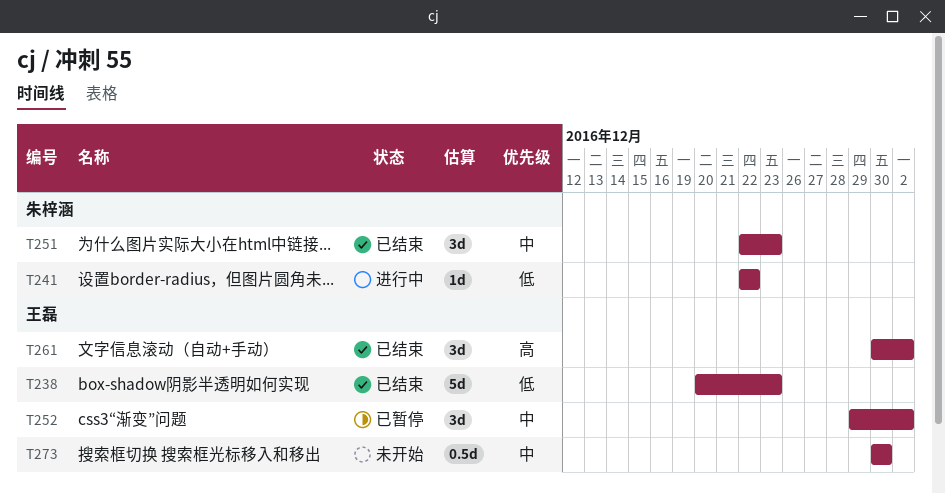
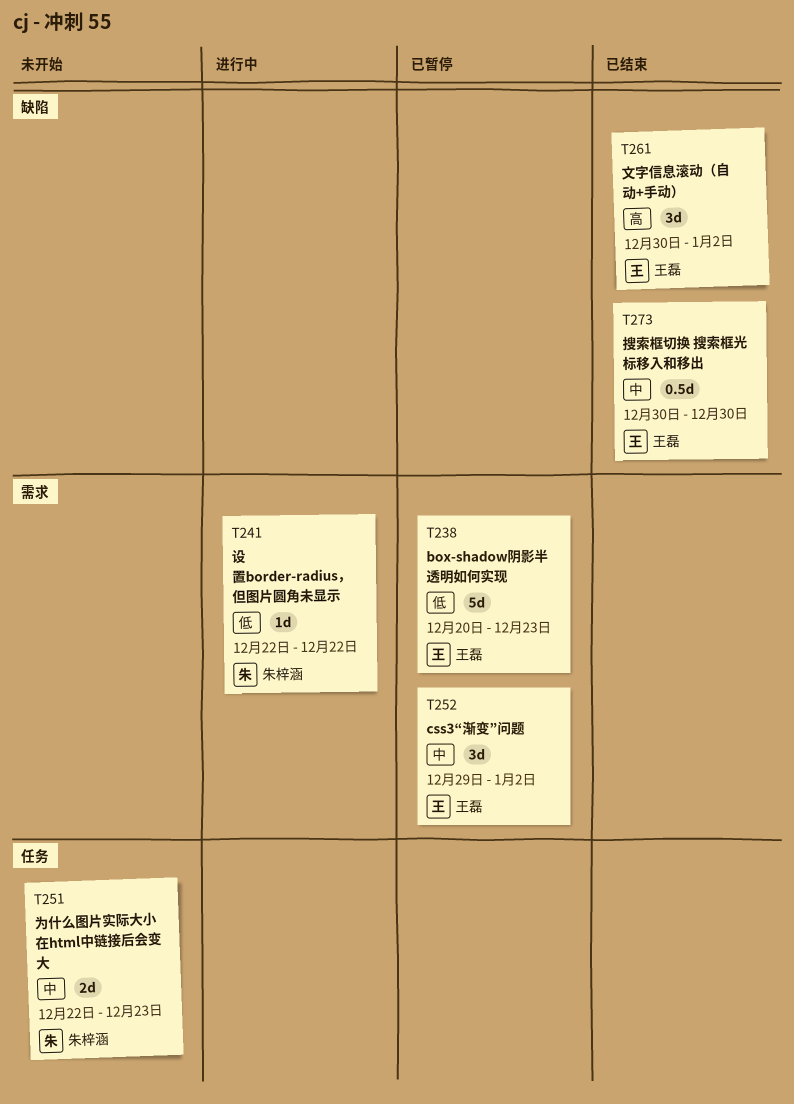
T238, status: 已结束 -> 已暂停
T251, status: 已结束 -> 未开始
T251, estimate: 3d -> 2d
T273, status: 未开始 -> 已结束

